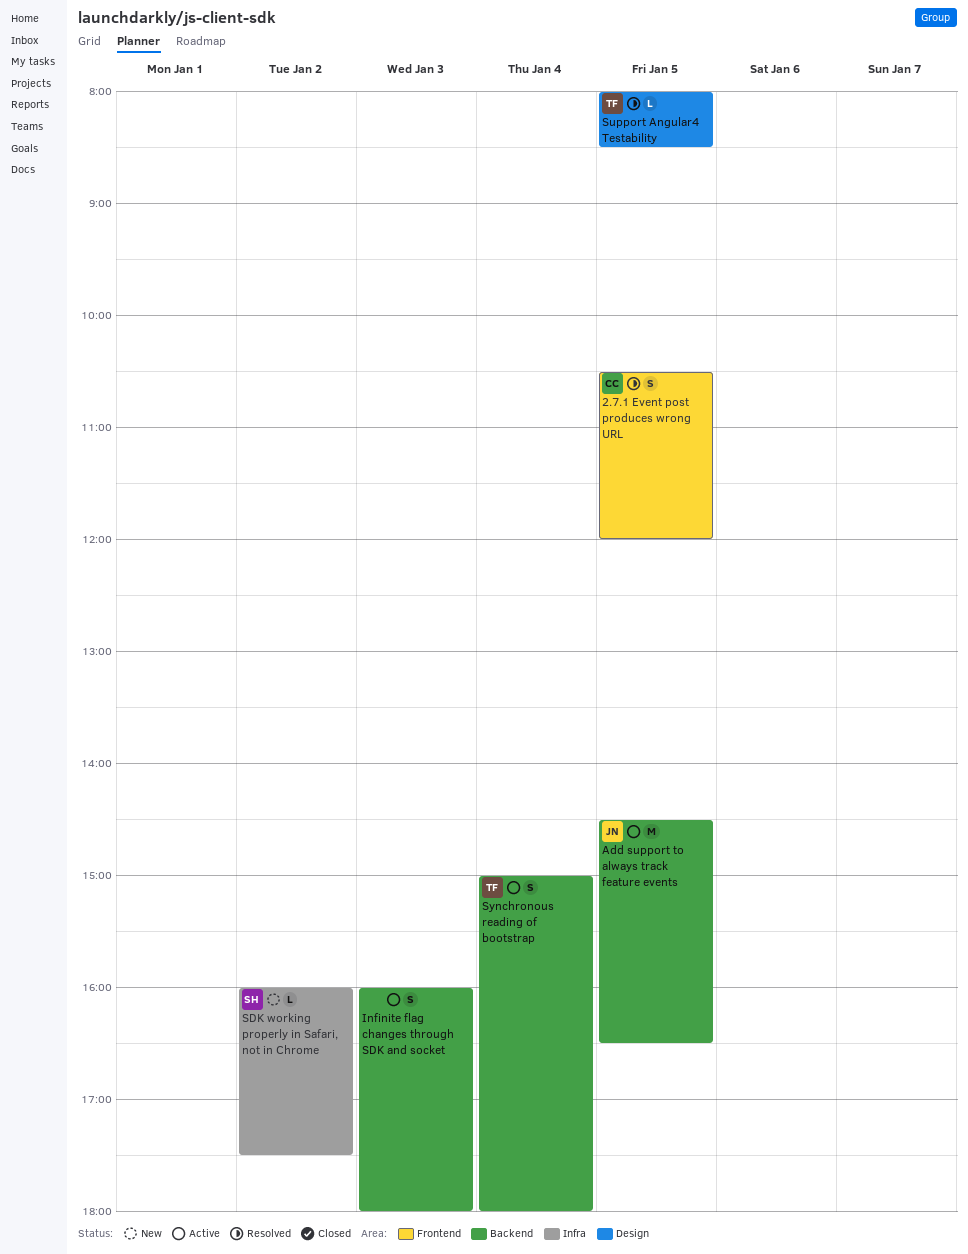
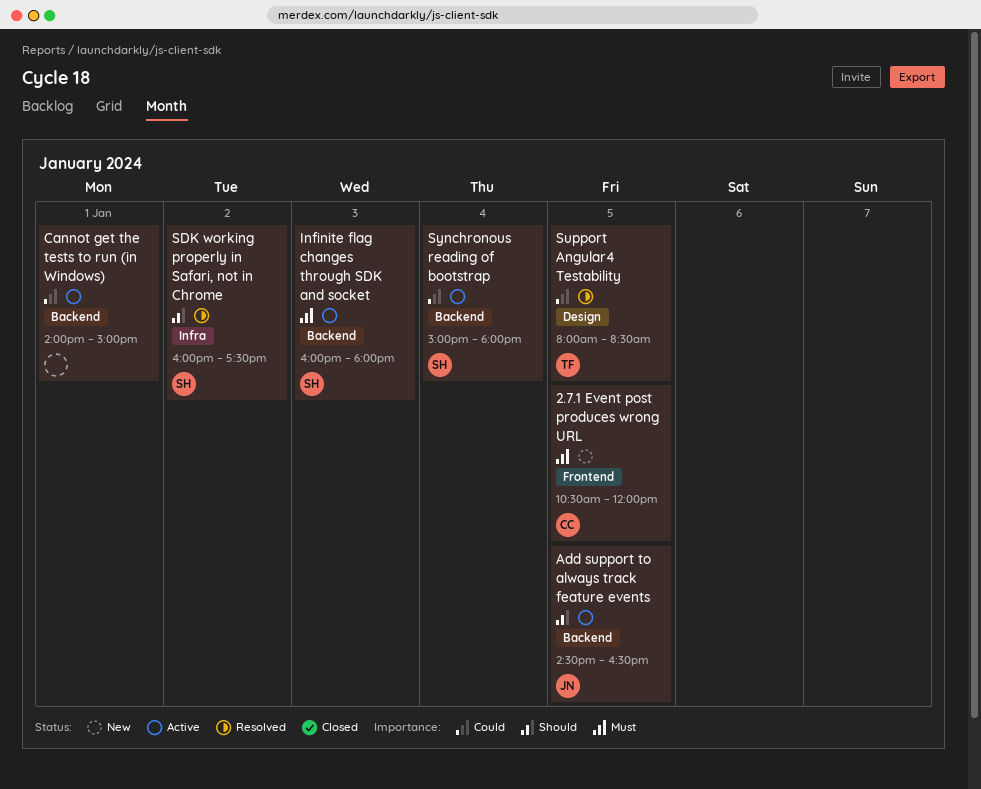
2.7.1 Event post produces wrong URL, status: Resolved -> New
Cannot get the tests to run (in Windows): none -> present
Infinite flag changes through SDK and socket, owner: none -> SH
SDK working properly in Safari, not in Chrome, status: New -> Resolved
Synchronous reading of bootstrap, owner: TF -> SH

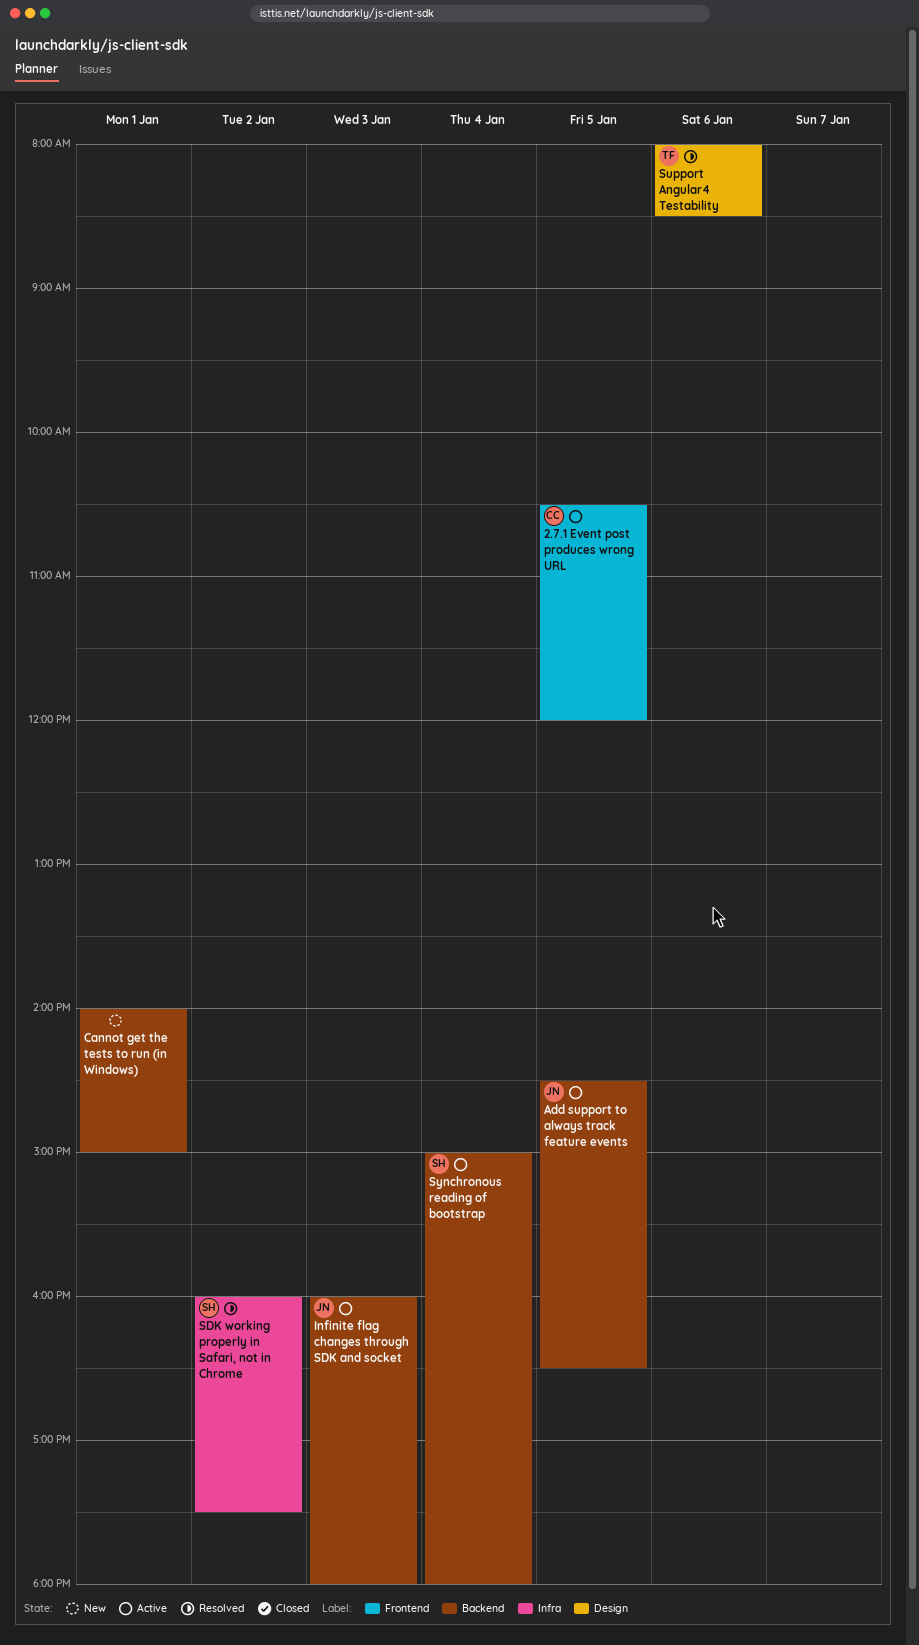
2.7.1 Event post produces wrong URL, status: New -> Active
Cannot get the tests to run (in Windows), status: Active -> New
Infinite flag changes through SDK and socket, owner: SH -> JN
Support Angular4 Testability, day: Jan 5 -> Jan 6

